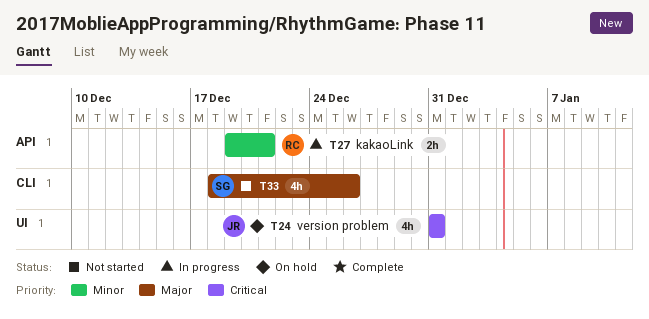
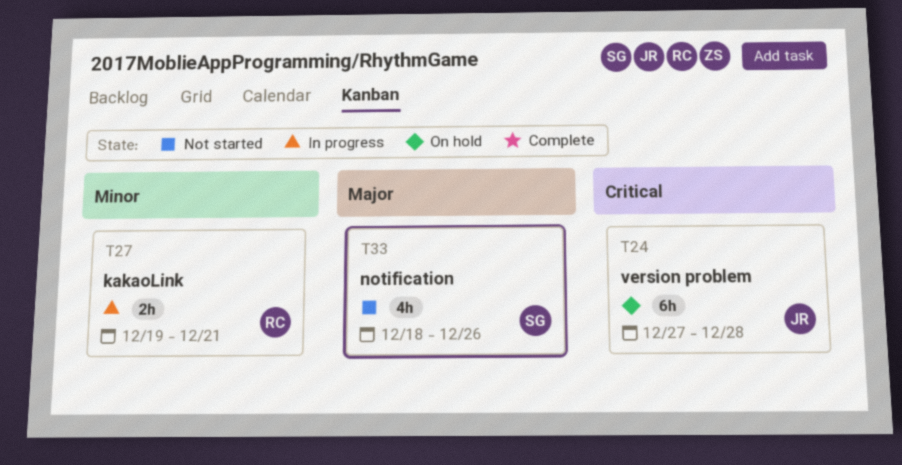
T24, estimate: 4h -> 6h
T24, start: Dec 31 -> Dec 27
T24, due: Dec 31 -> Dec 28

